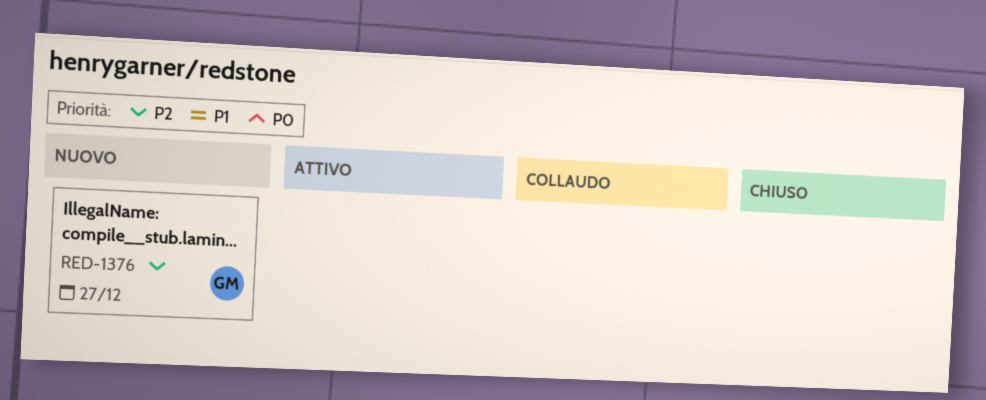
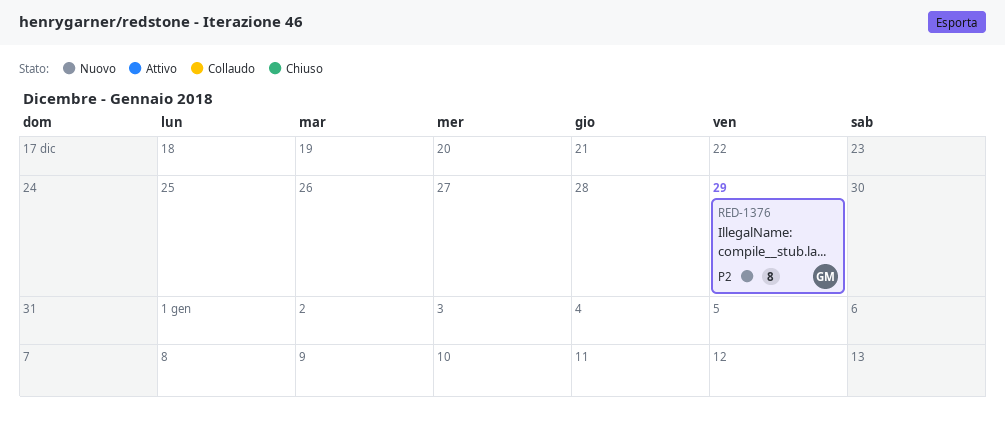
RED-1376, due: Dec 27 -> Dec 29

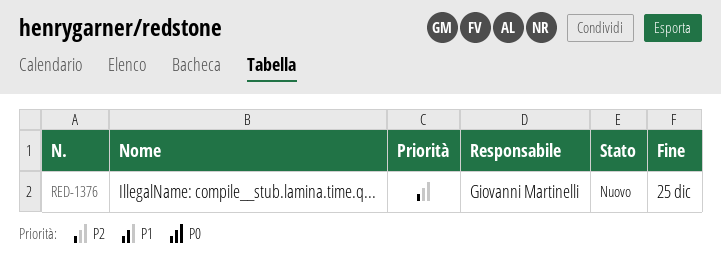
RED-1376, due: Dec 29 -> Dec 25

